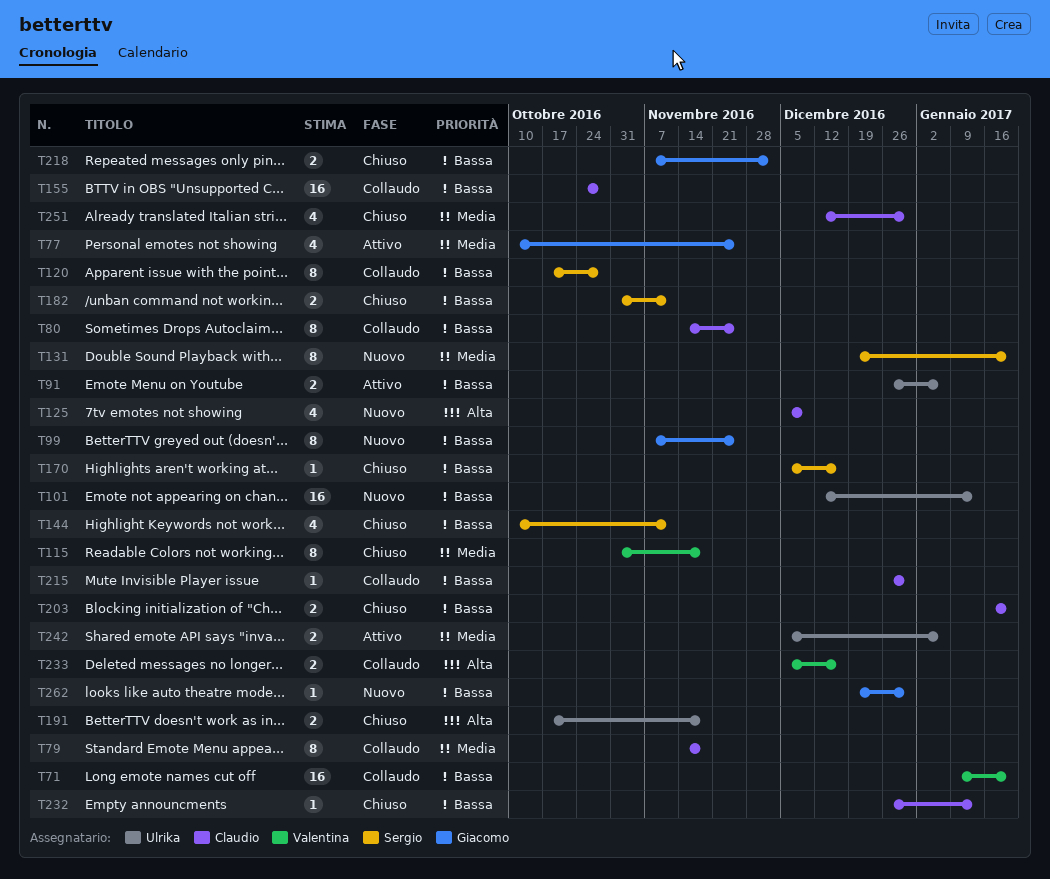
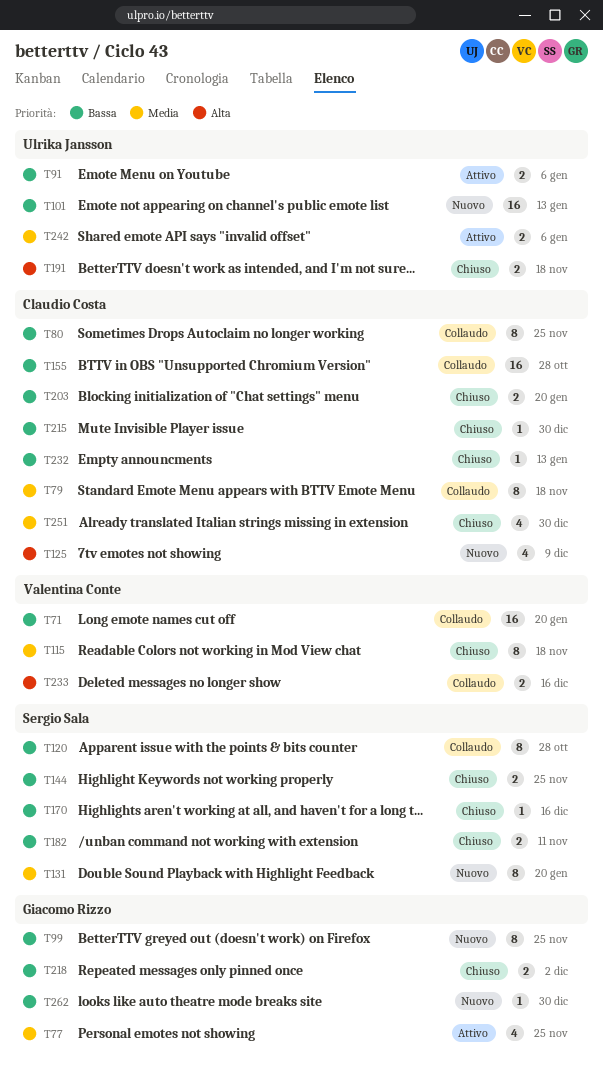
T144, estimate: 4 -> 2
T144, due: Nov 11 -> Nov 25
T215, status: Collaudo -> Chiuso

